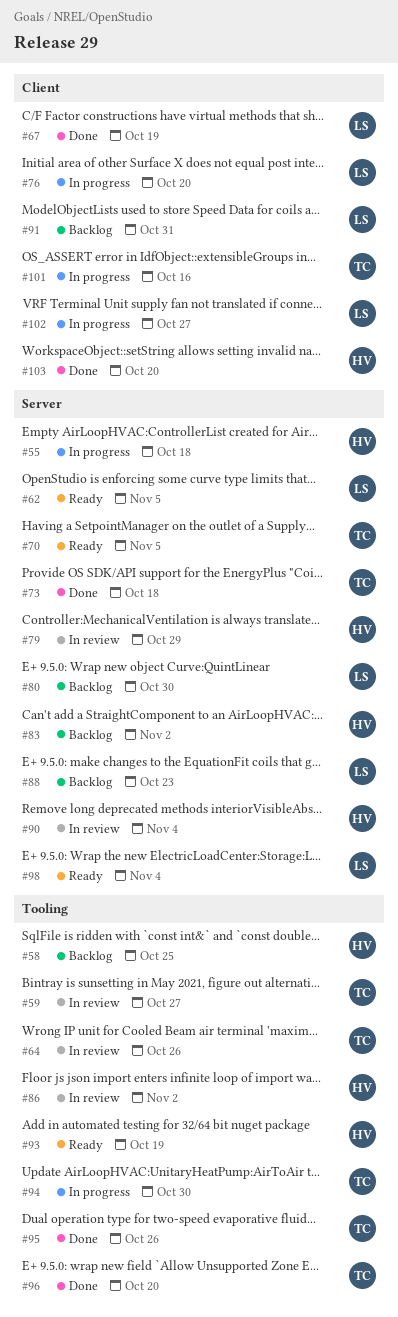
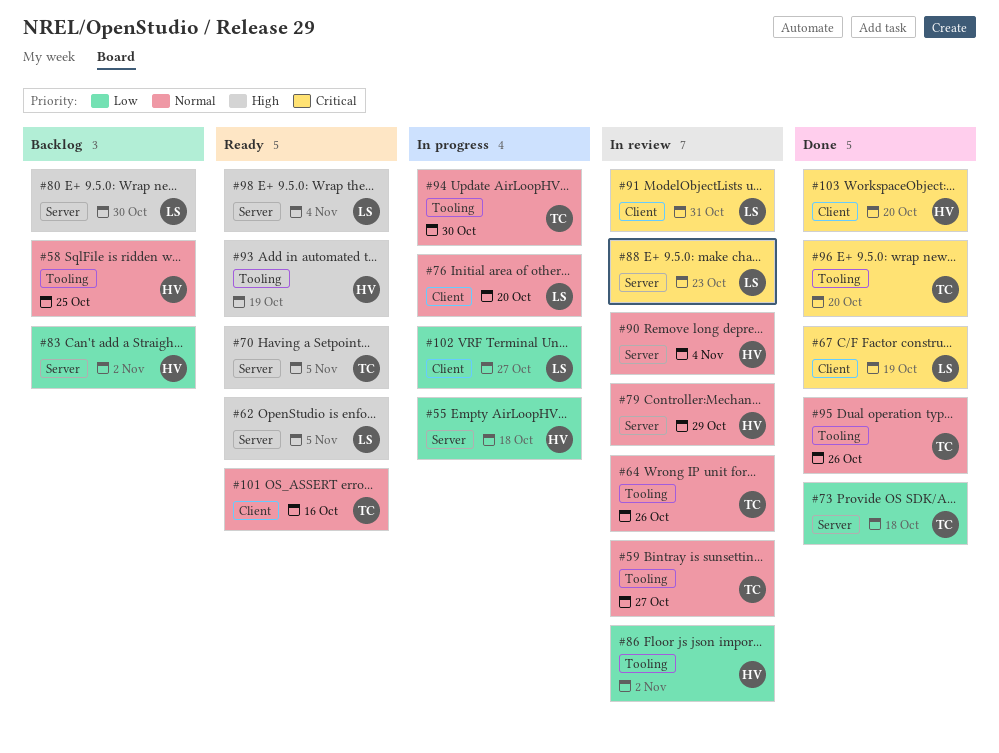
#88, status: Backlog -> In review
#91, status: Backlog -> In review
#101, status: In progress -> Ready

